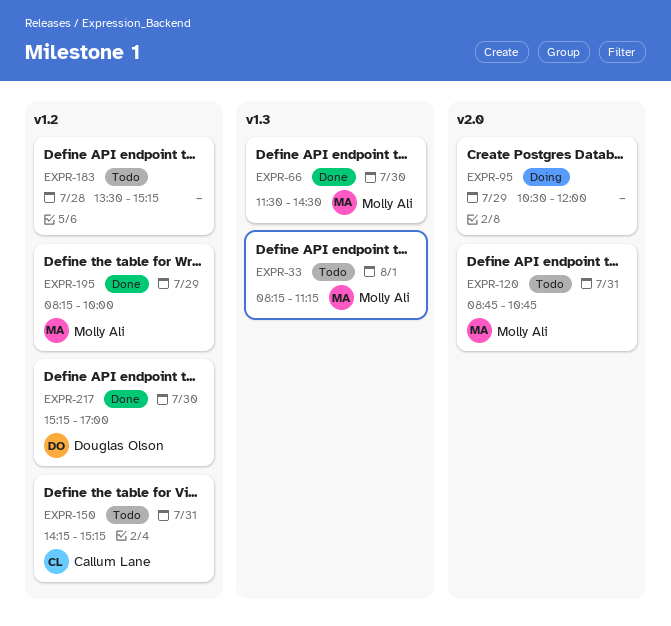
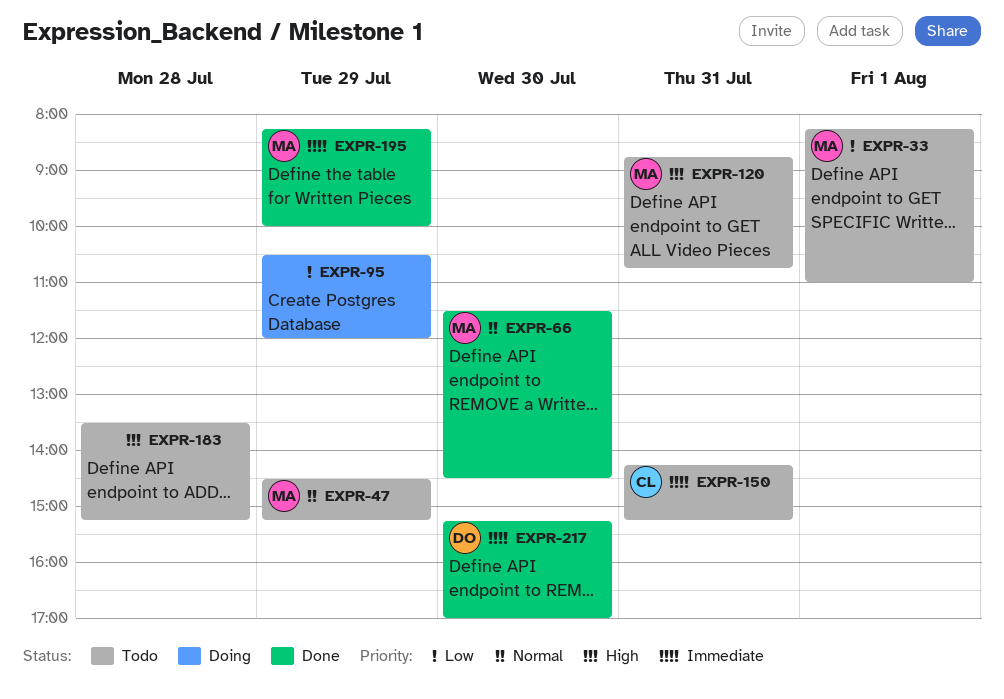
EXPR-33, ends: 11:15 -> 11:00
EXPR-47: none -> present

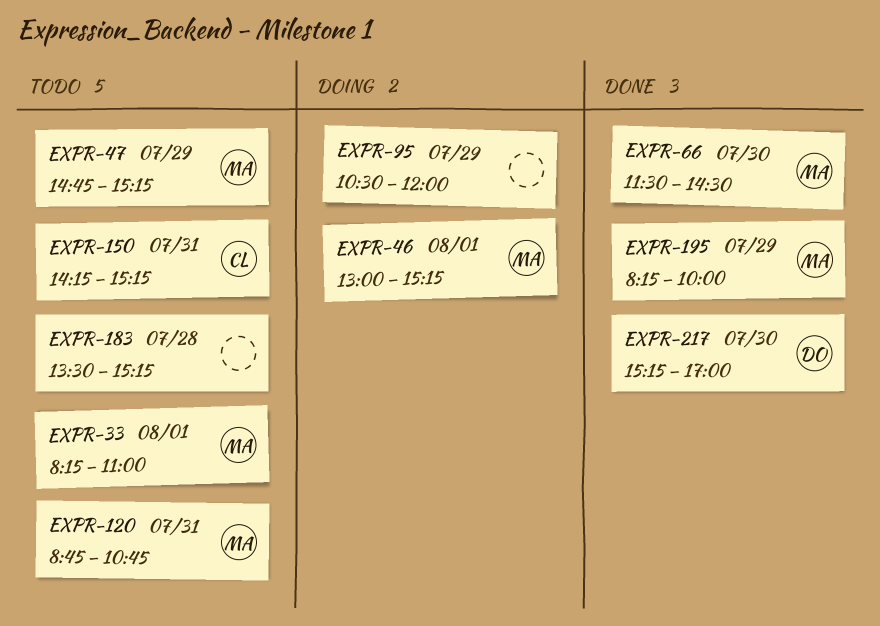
EXPR-46: none -> present
EXPR-47, begins: 14:30 -> 14:45

